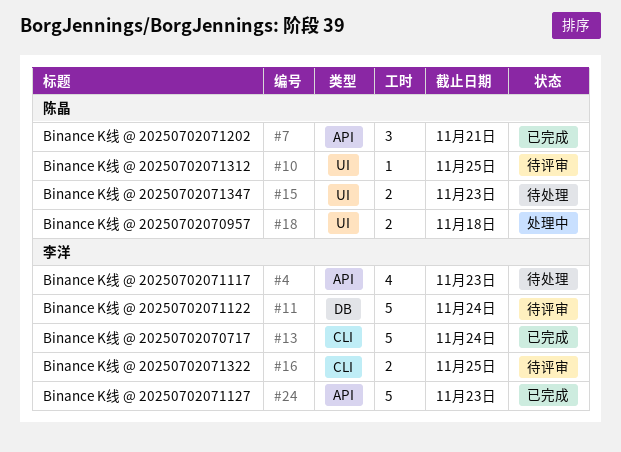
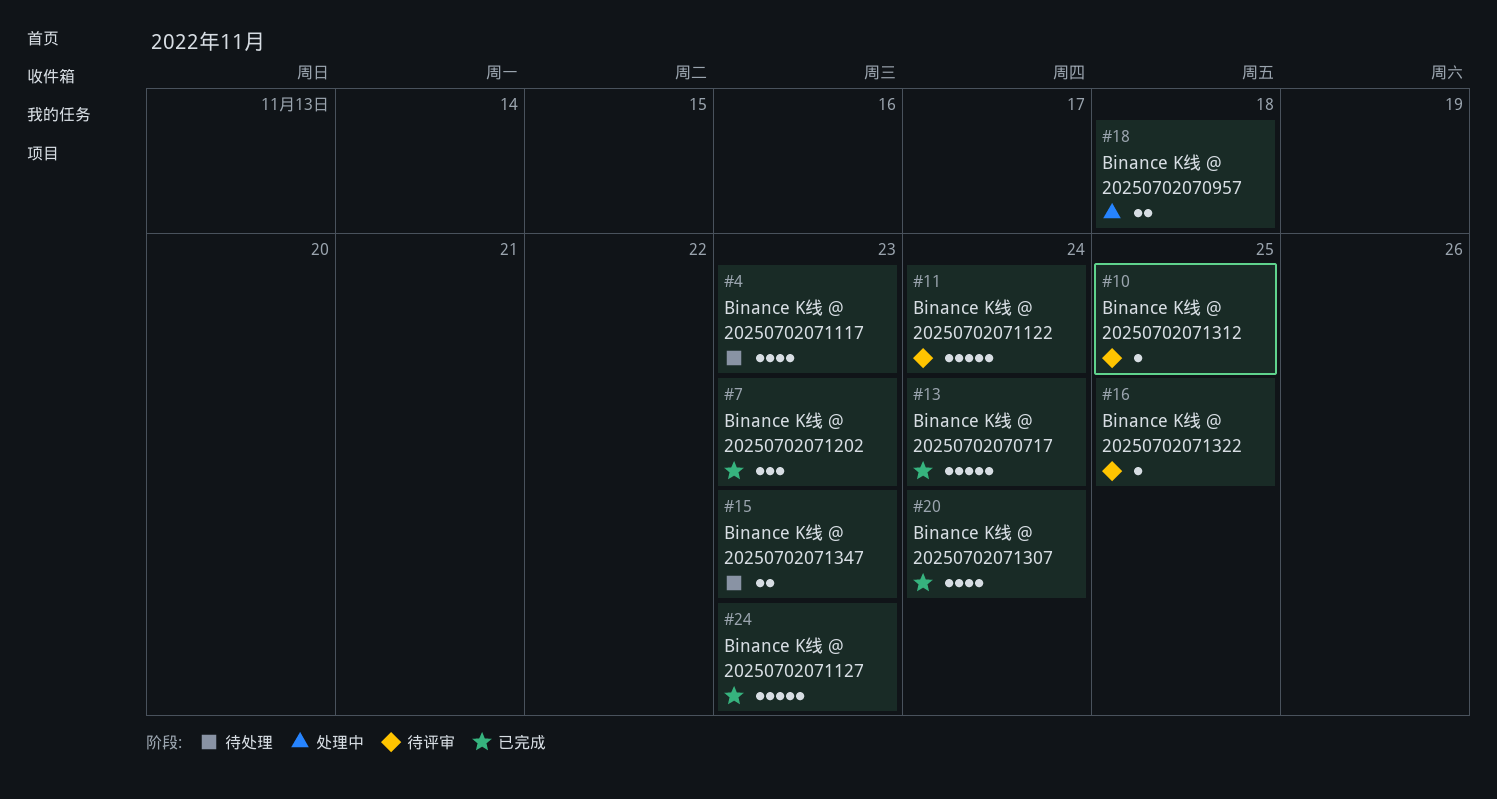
#7, due: Nov 21 -> Nov 23
#16, estimate: 2 -> 1
#20: none -> present

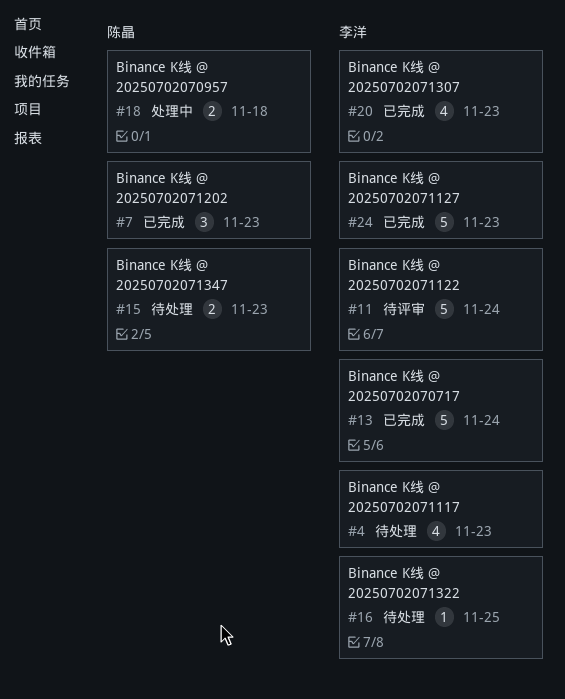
#10: present -> none
#16, status: 待评审 -> 待处理
#20, due: Nov 24 -> Nov 23

